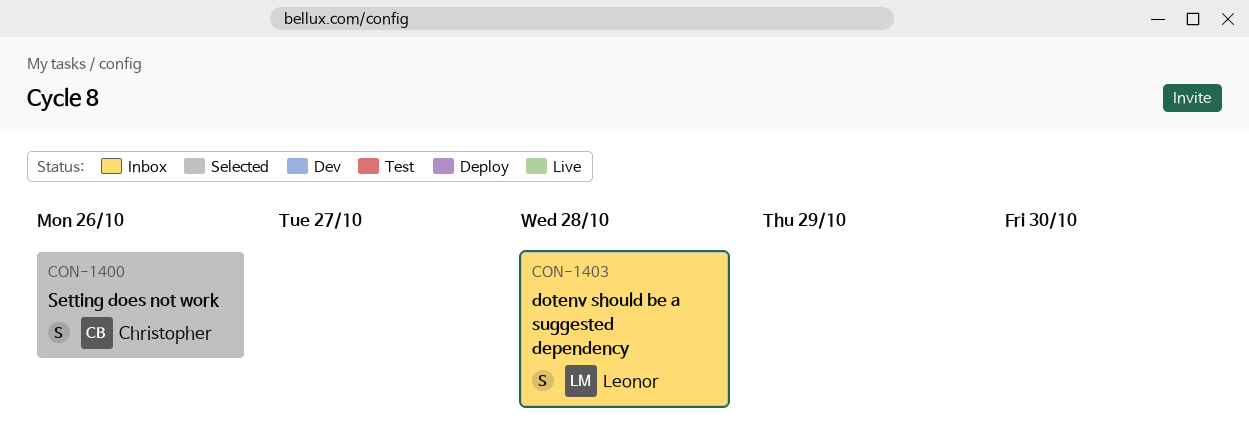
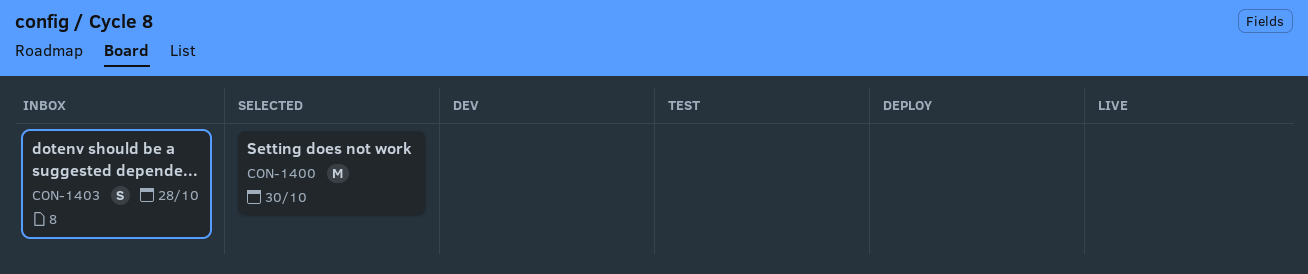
CON-1400, estimate: S -> M
CON-1400, due: Oct 26 -> Oct 30

